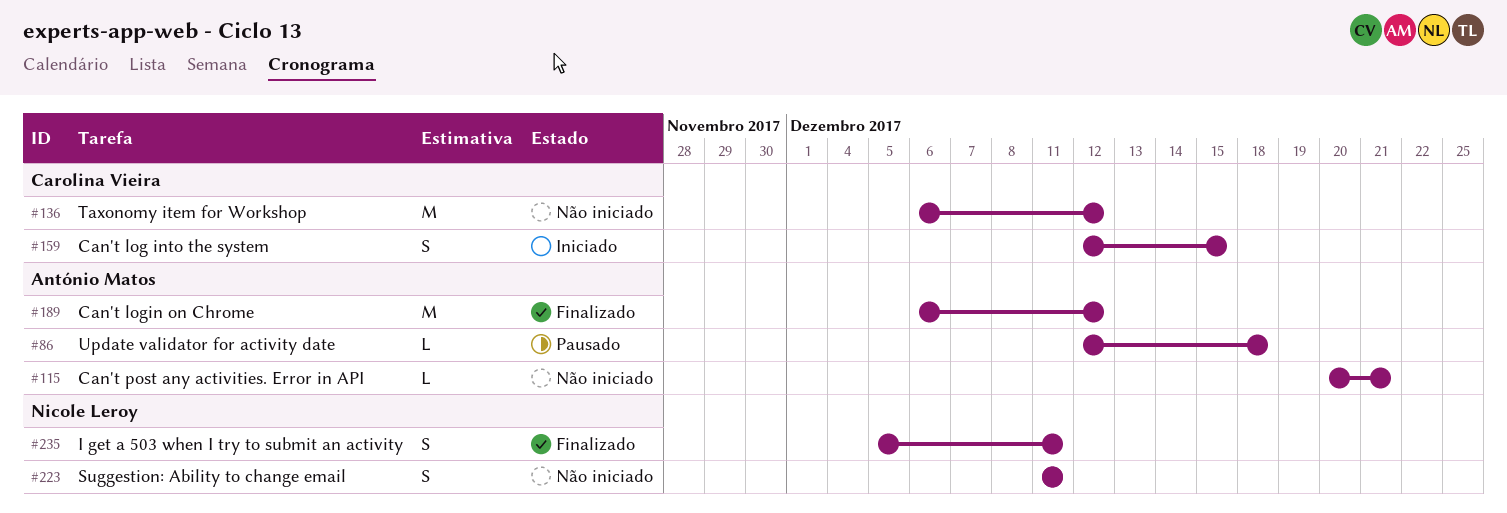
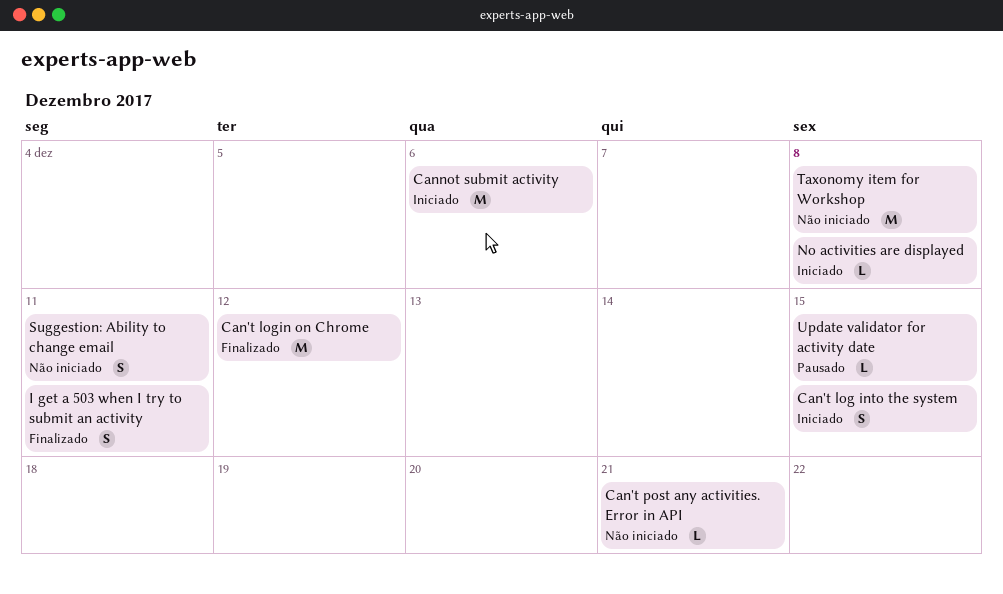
Cannot submit activity: none -> present
No activities are displayed: none -> present
Taxonomy item for Workshop, due: Dec 12 -> Dec 8
Update validator for activity date, due: Dec 18 -> Dec 15

